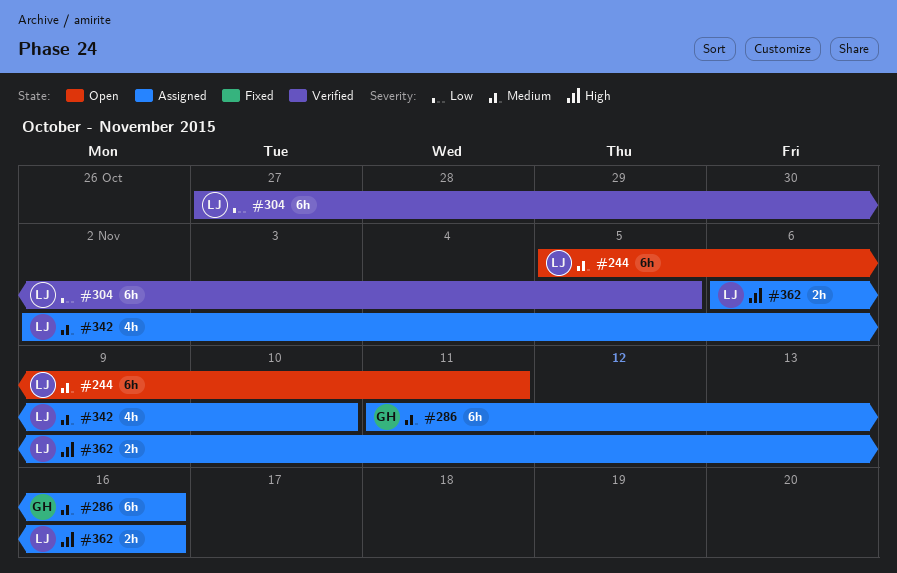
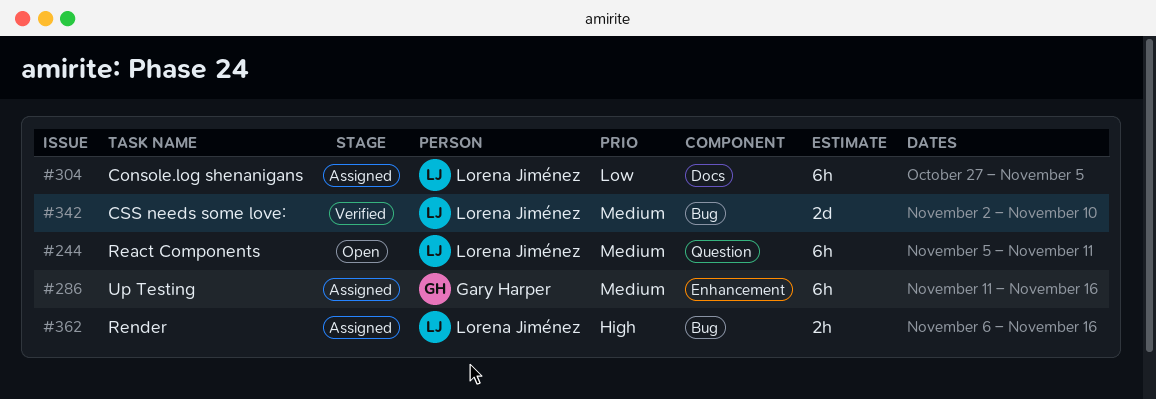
#304, status: Verified -> Assigned
#342, status: Assigned -> Verified
#342, estimate: 4h -> 2d

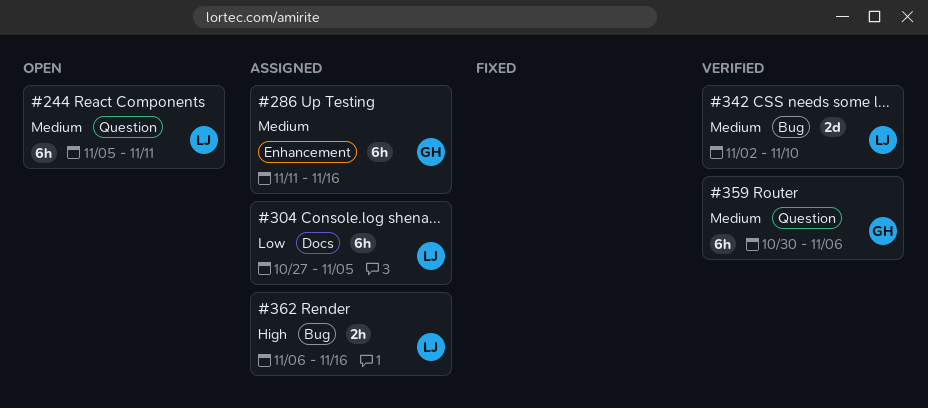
#359: none -> present

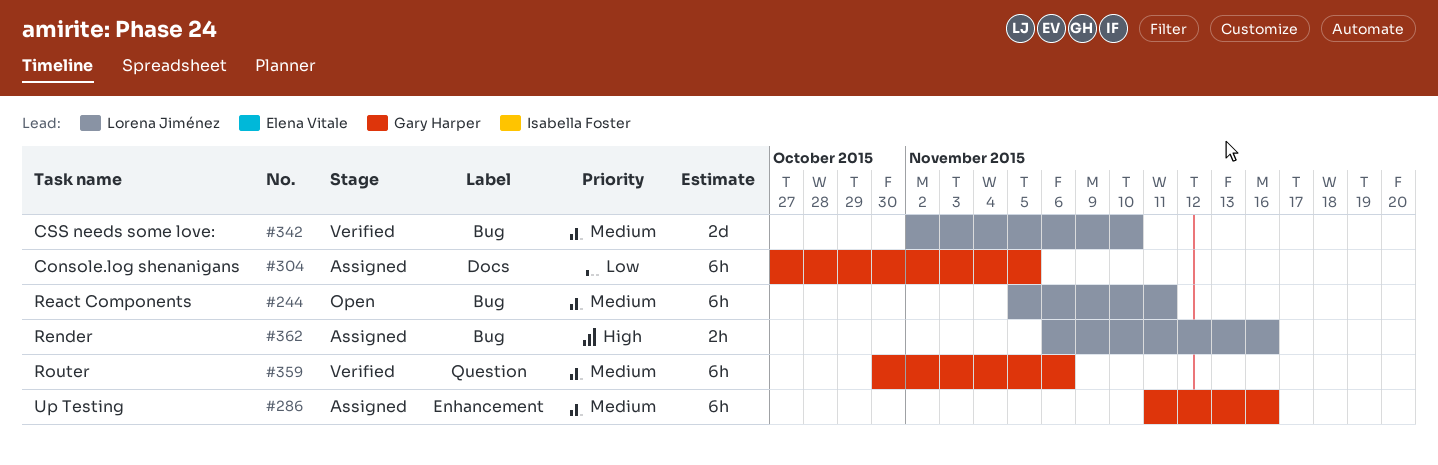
#244, label: Question -> Bug
#304, owner: Lorena Jiménez -> Gary Harper

